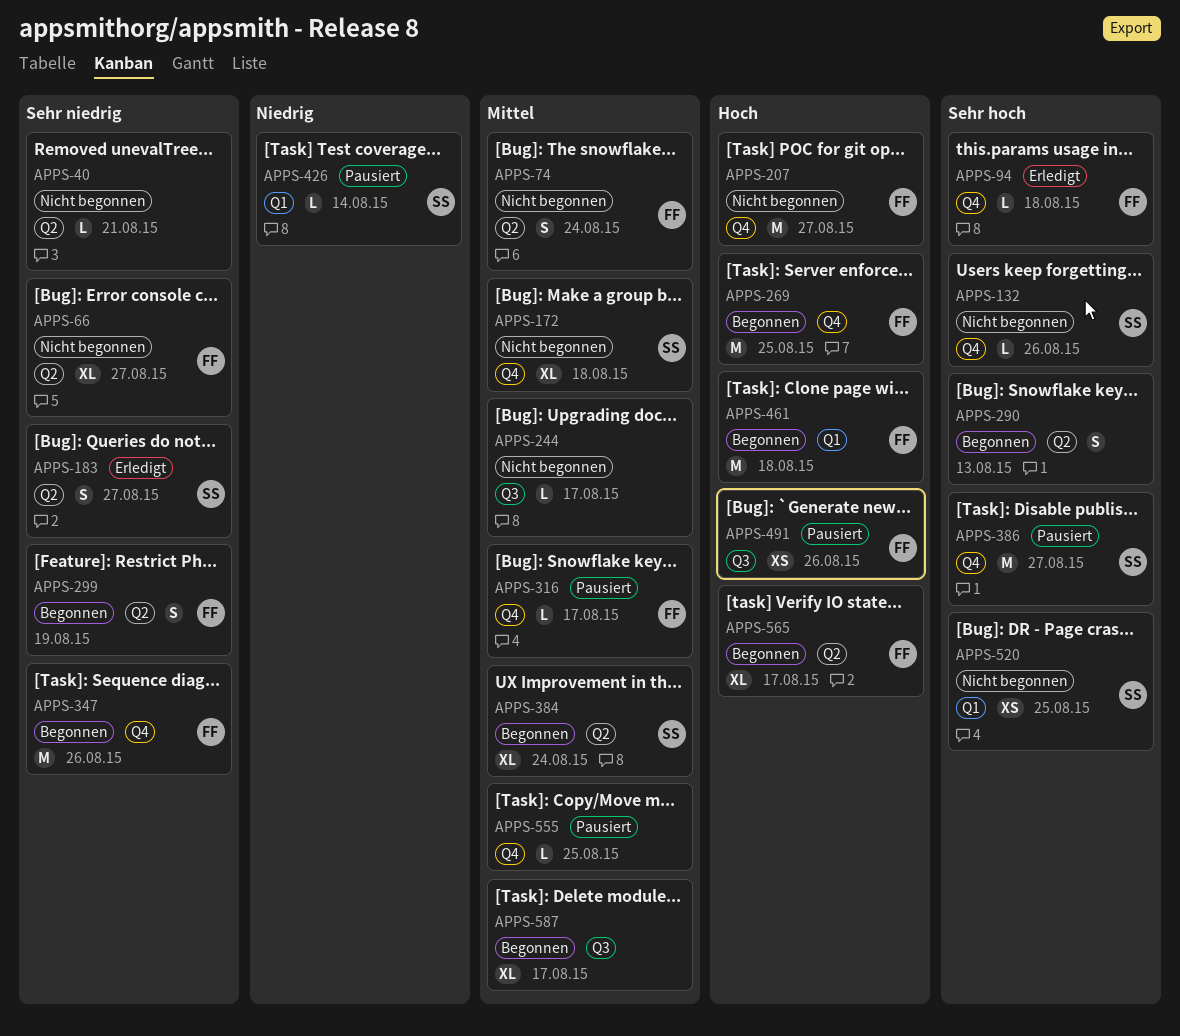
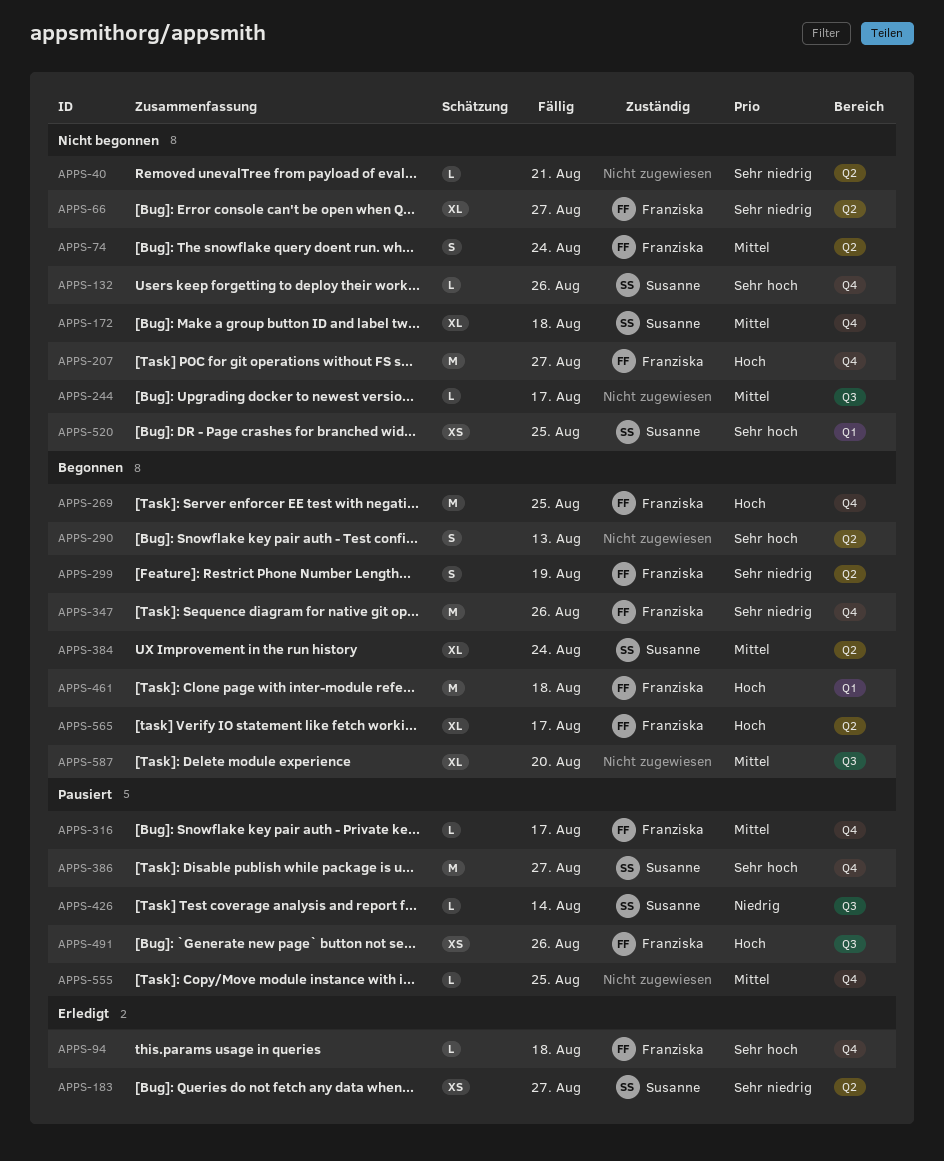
APPS-183, estimate: S -> XS
APPS-426, label: Q1 -> Q3
APPS-587, due: Aug 17 -> Aug 20

